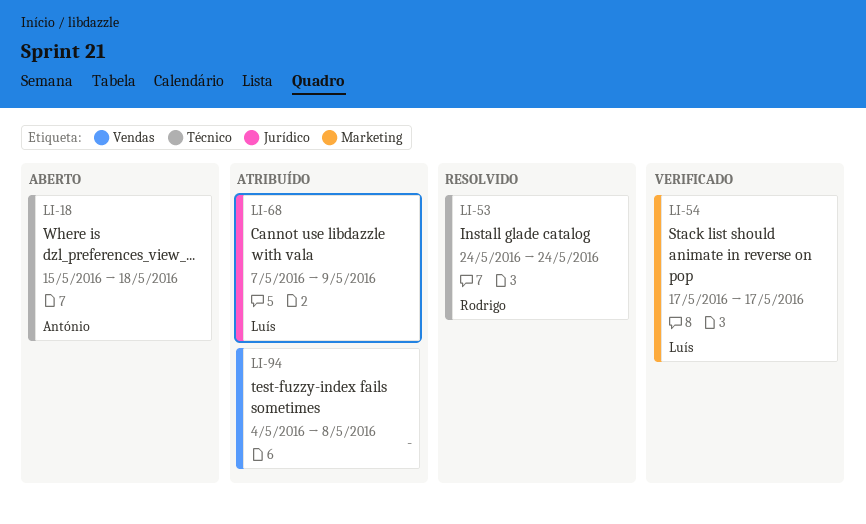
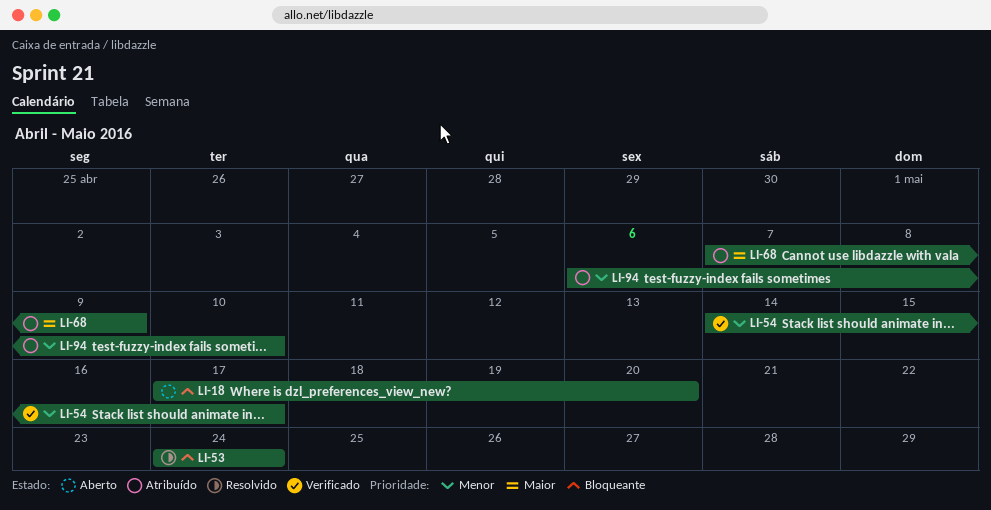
LI-18, start: May 15 -> May 17
LI-18, due: May 18 -> May 20
LI-54, start: May 17 -> May 14
LI-94, start: May 4 -> May 6
LI-94, due: May 8 -> May 10

